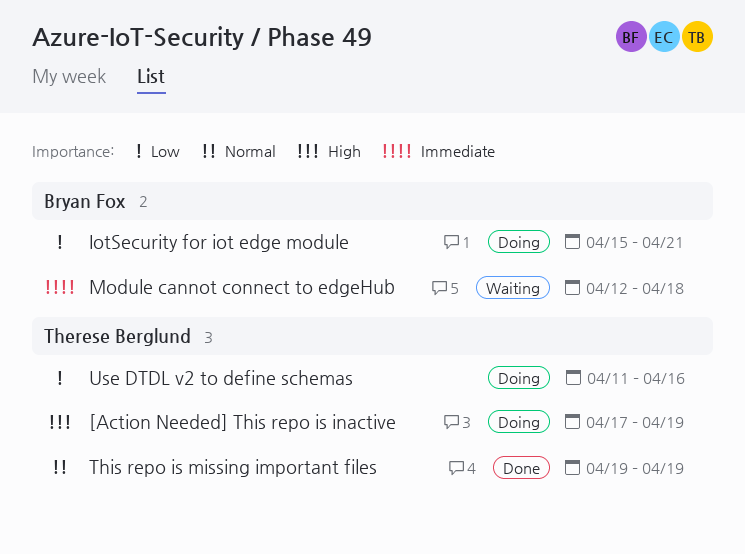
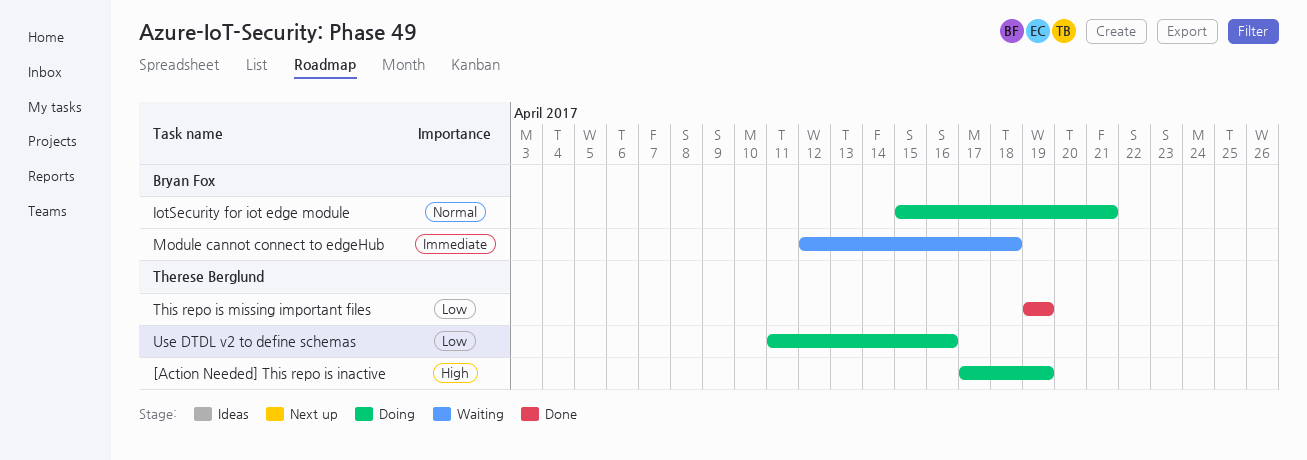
IotSecurity for iot edge module, priority: Low -> Normal
This repo is missing important files, priority: Normal -> Low

